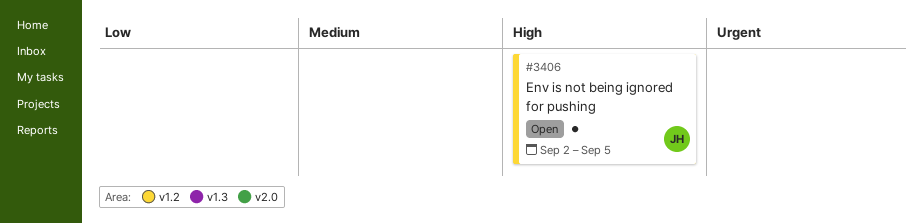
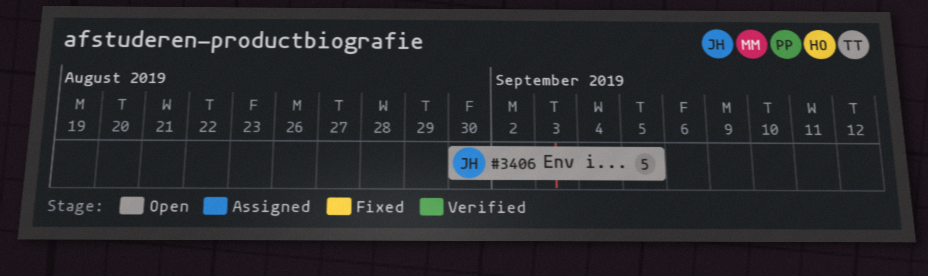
#3406, estimate: 1 -> 5
#3406, start: Sep 2 -> Aug 30

